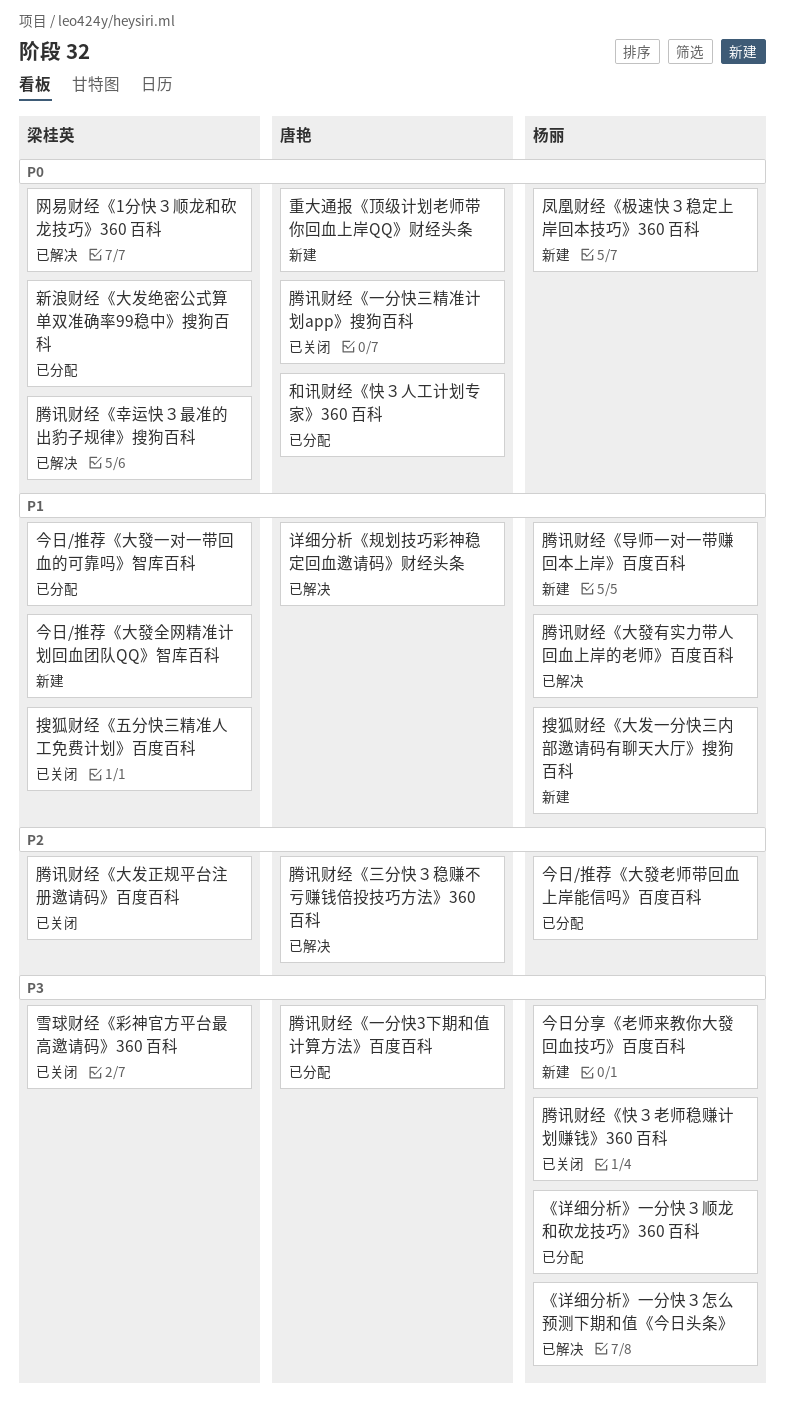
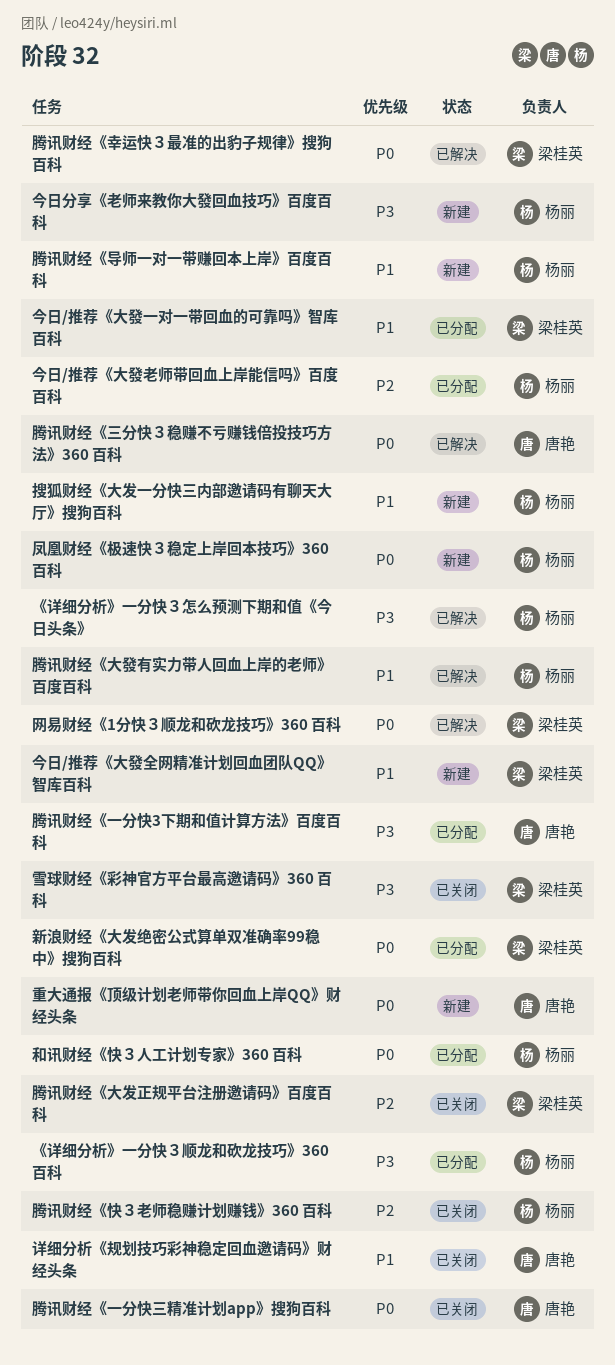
和讯财经《快３人工计划专家》360 百科, owner: 唐艳 -> 杨丽
搜狐财经《五分快三精准人工免费计划》百度百科: present -> none
腾讯财经《三分快３稳赚不亏赚钱倍投技巧方法》360 百科, priority: P2 -> P0
腾讯财经《快３老师稳赚计划赚钱》360 百科, priority: P3 -> P2
详细分析《规划技巧彩神稳定回血邀请码》财经头条, status: 已解决 -> 已关闭

